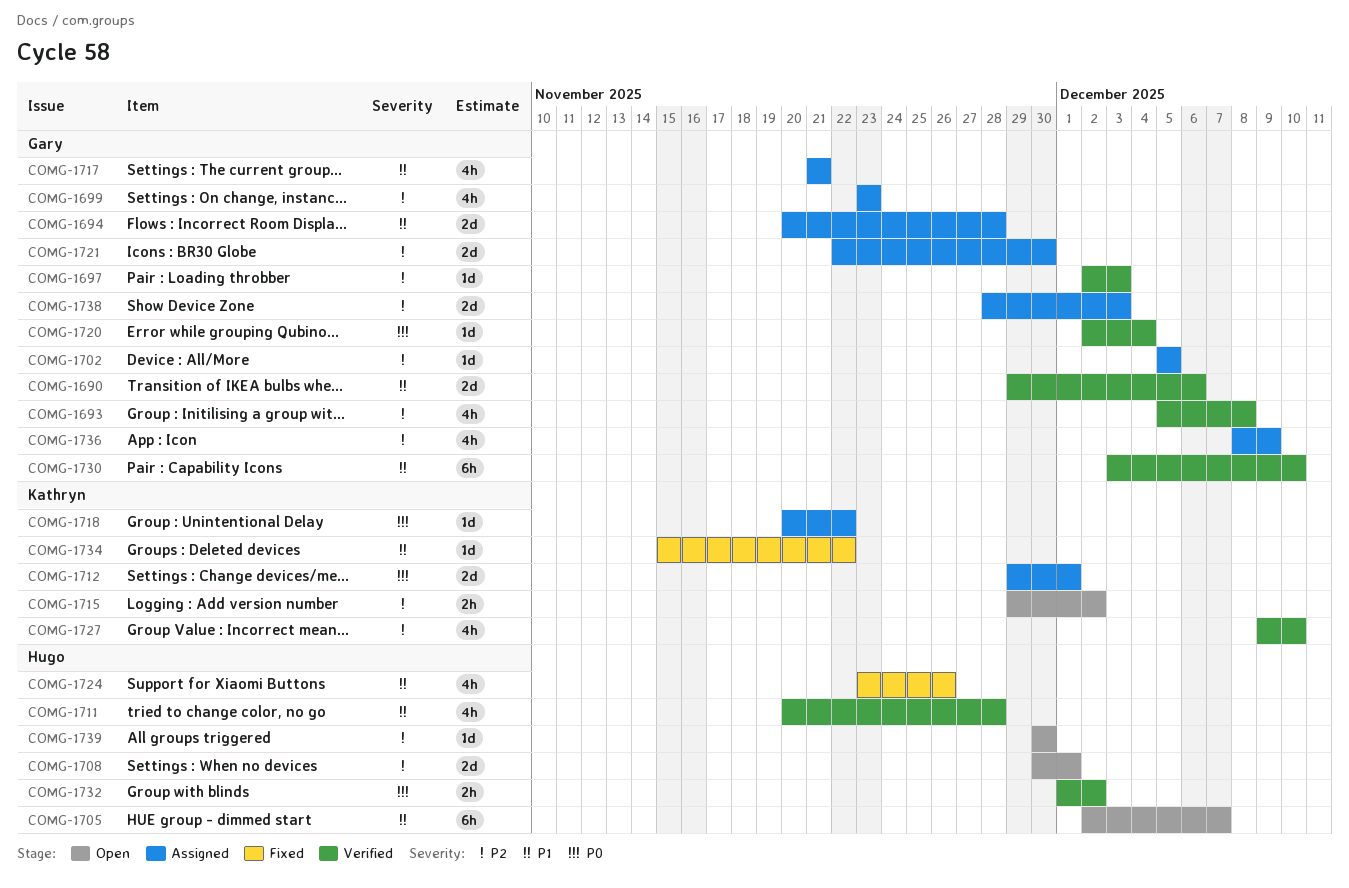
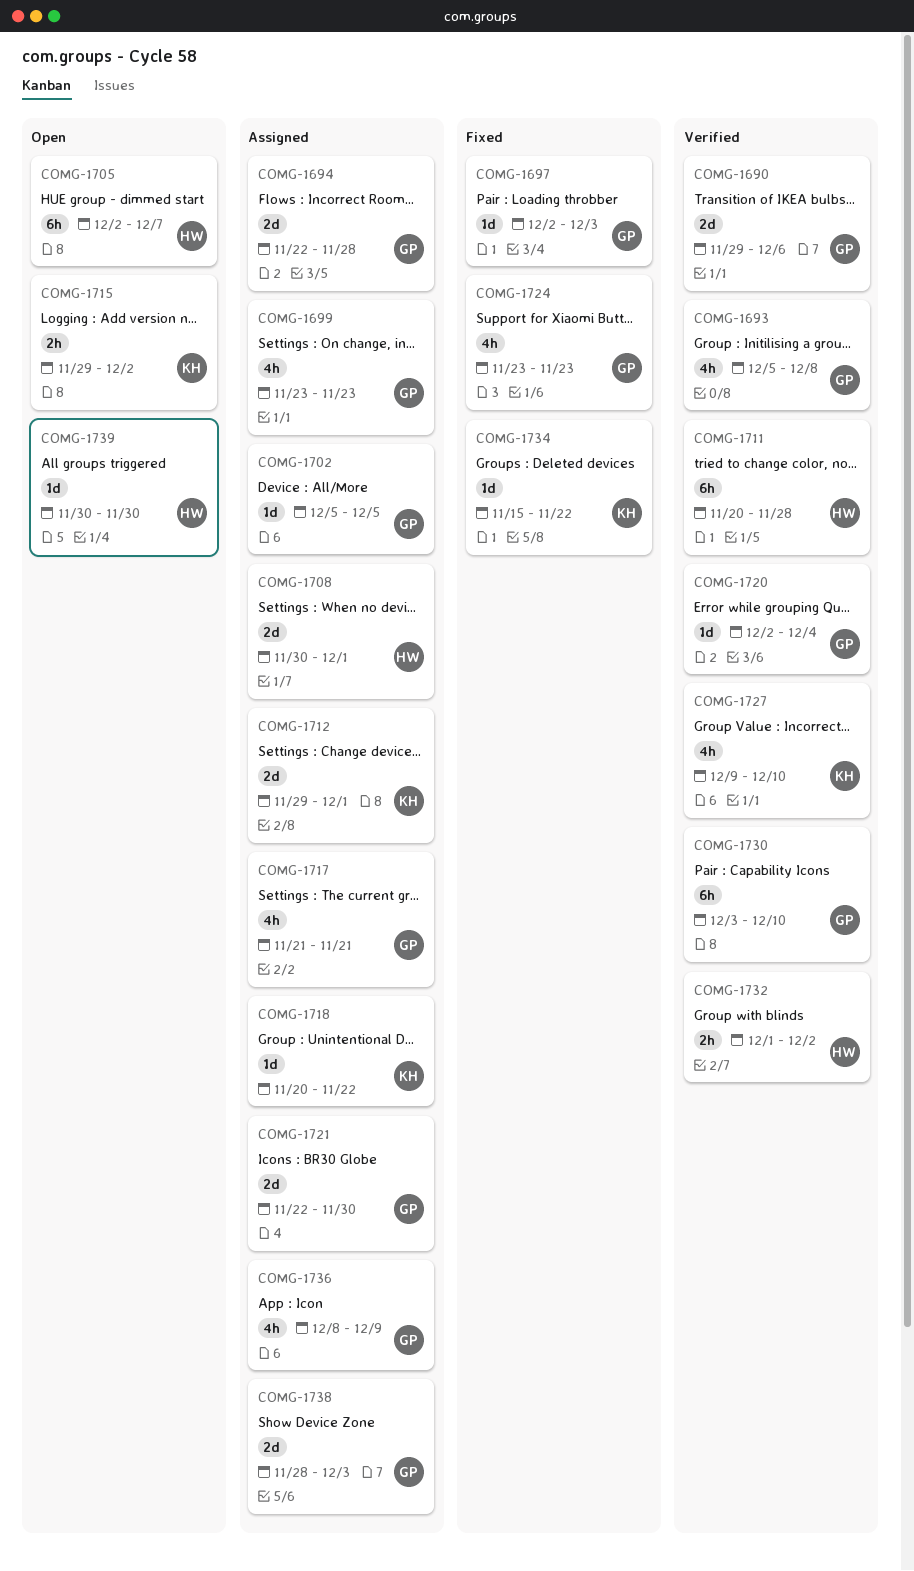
COMG-1694, start: Nov 20 -> Nov 22
COMG-1697, status: Verified -> Fixed
COMG-1708, status: Open -> Assigned
COMG-1711, estimate: 4h -> 6h
COMG-1724, owner: Hugo -> Gary
COMG-1724, due: Nov 26 -> Nov 23

